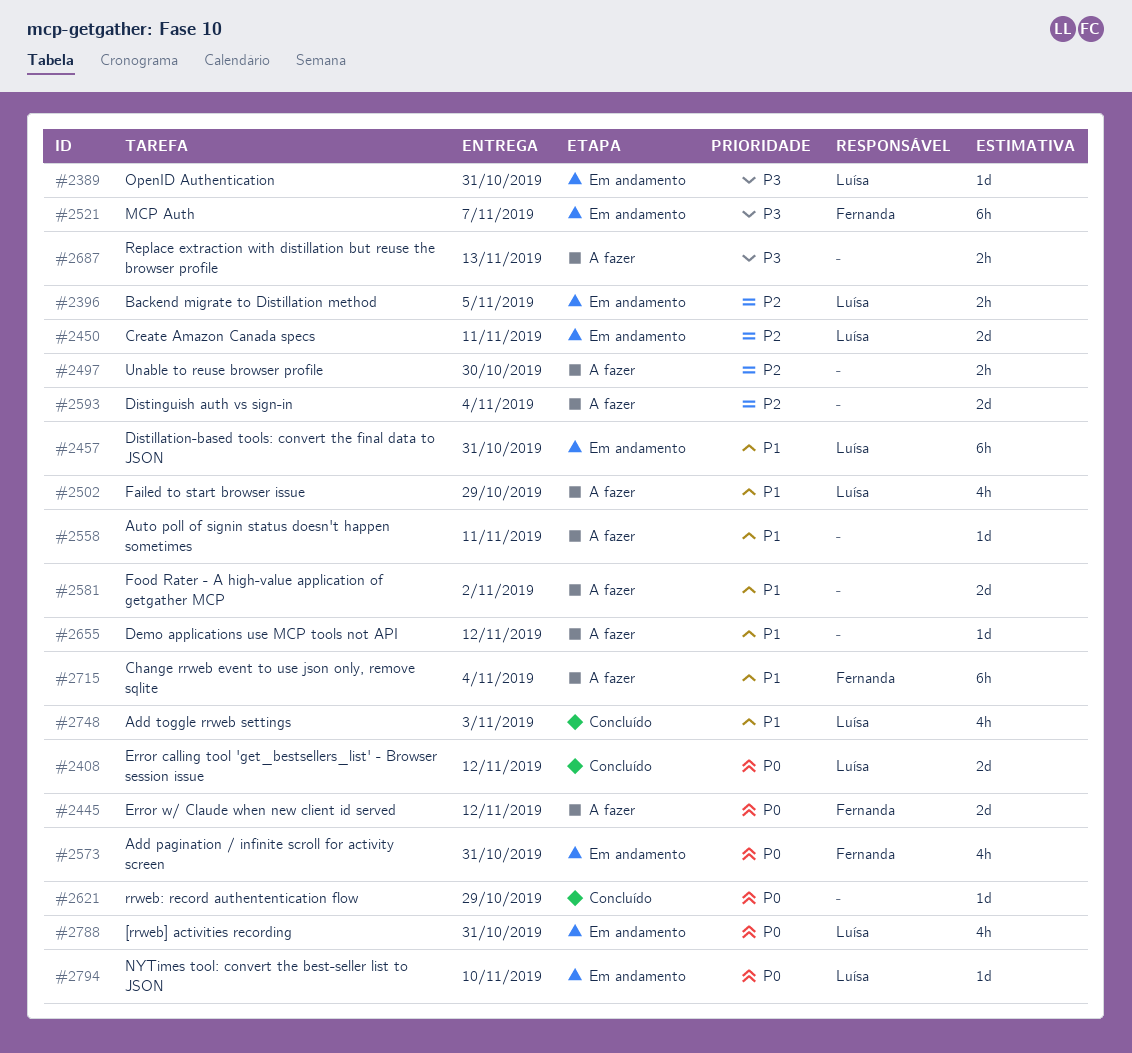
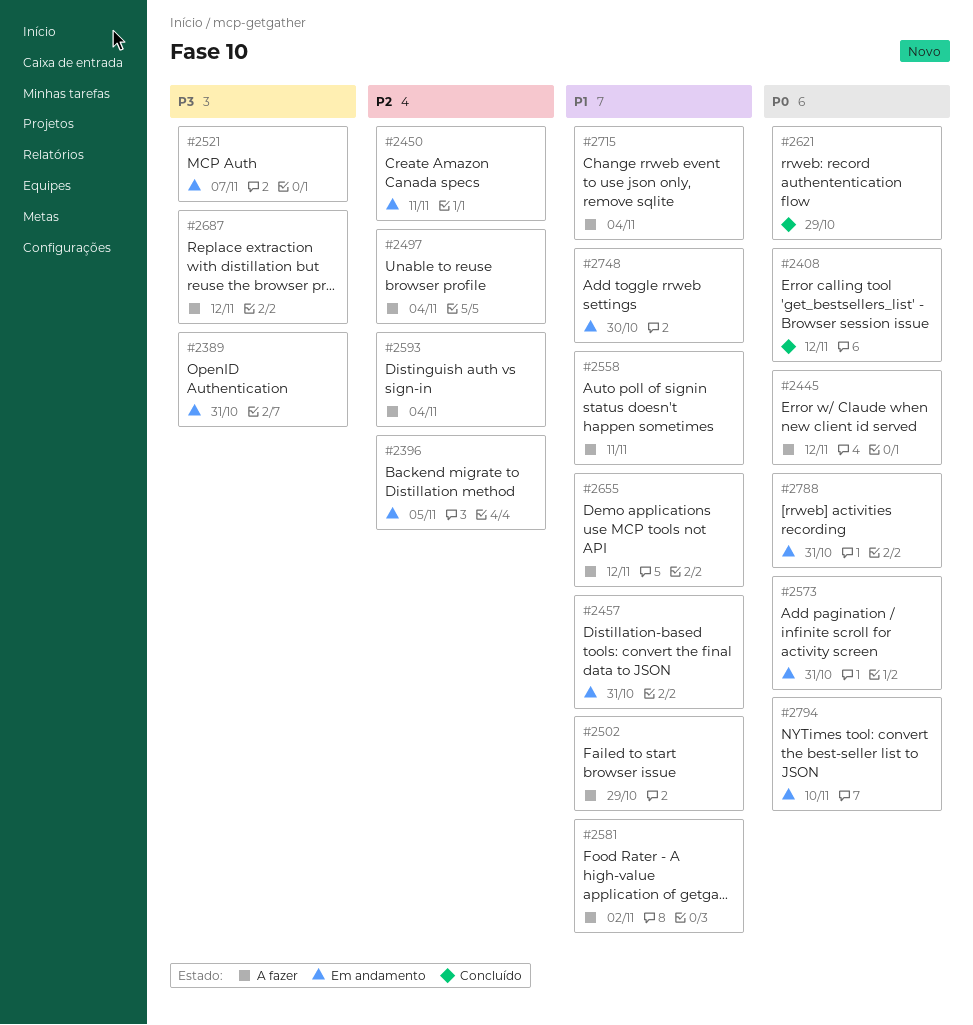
#2497, due: Oct 30 -> Nov 4
#2687, due: Nov 13 -> Nov 12
#2748, status: Concluído -> Em andamento
#2748, due: Nov 3 -> Oct 30

